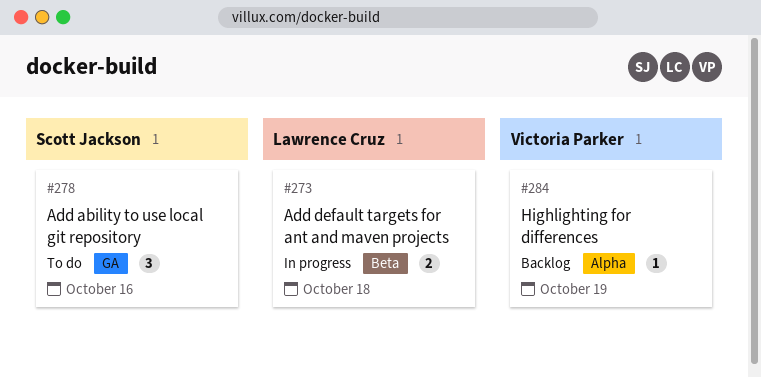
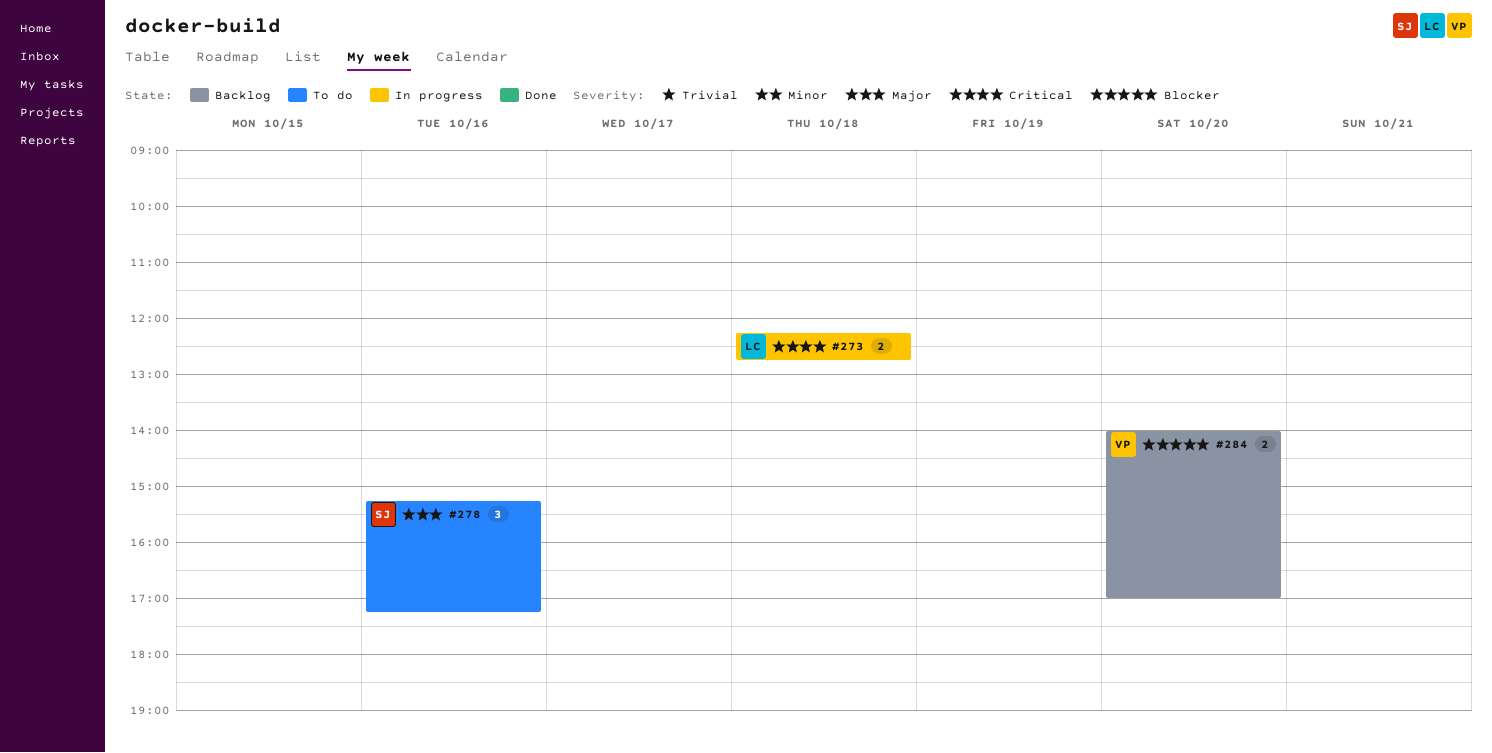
#284, estimate: 1 -> 2
#284, day: Oct 19 -> Oct 20

